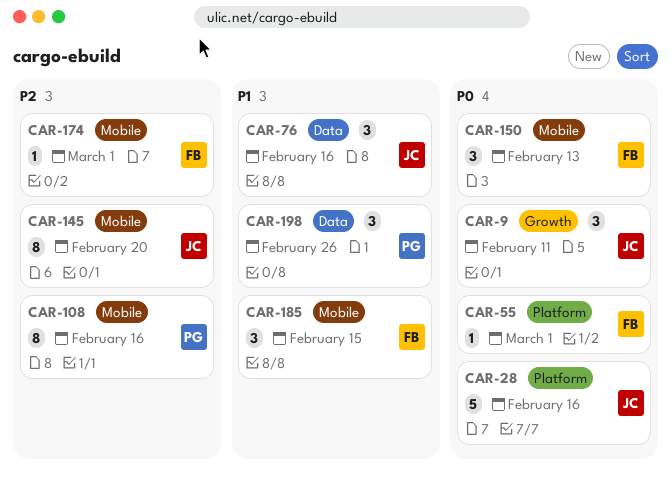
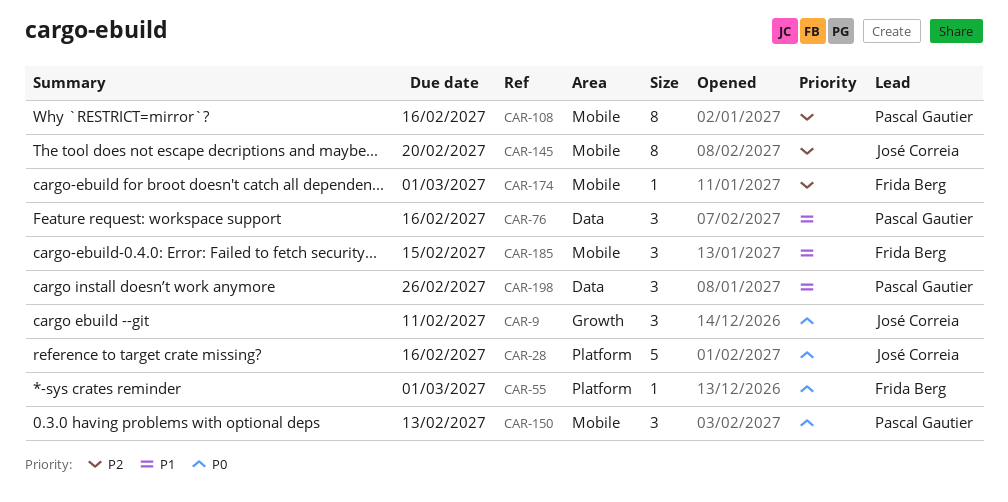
CAR-76, owner: José Correia -> Pascal Gautier
CAR-150, owner: Frida Berg -> Pascal Gautier

